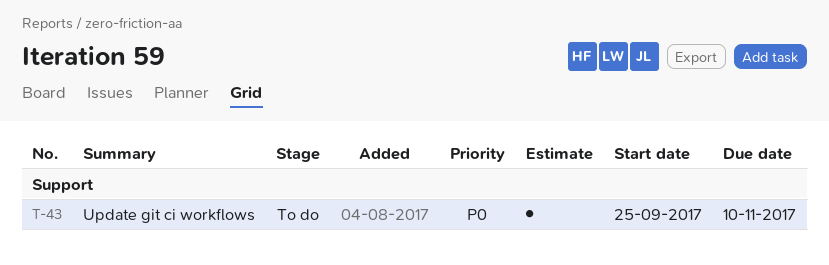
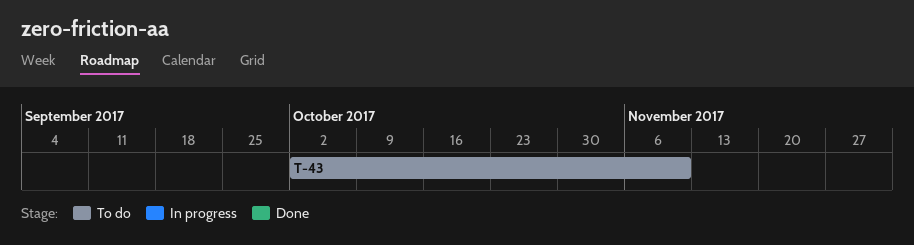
T-43, start: Sep 25 -> Oct 2

